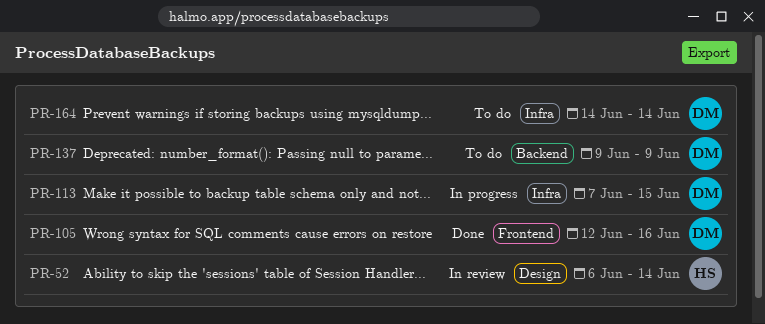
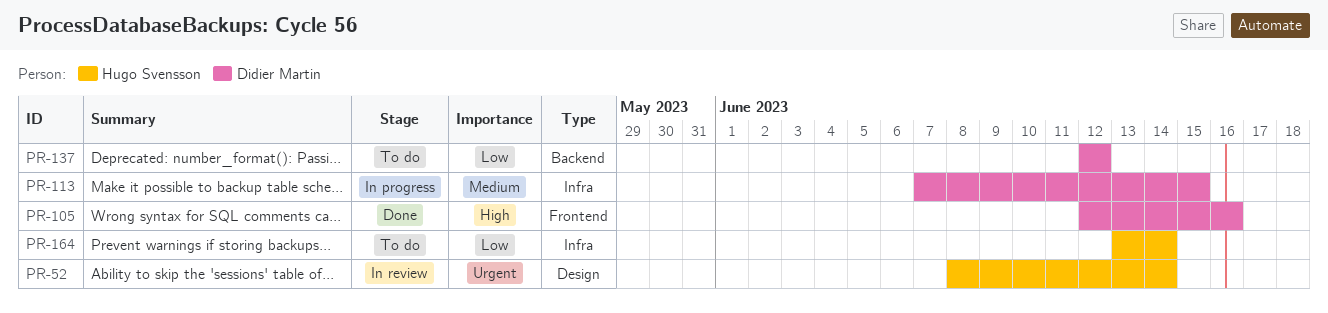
PR-52, start: Jun 6 -> Jun 8
PR-137, start: Jun 9 -> Jun 12
PR-137, due: Jun 9 -> Jun 12
PR-164, owner: Didier Martin -> Hugo Svensson
PR-164, start: Jun 14 -> Jun 13

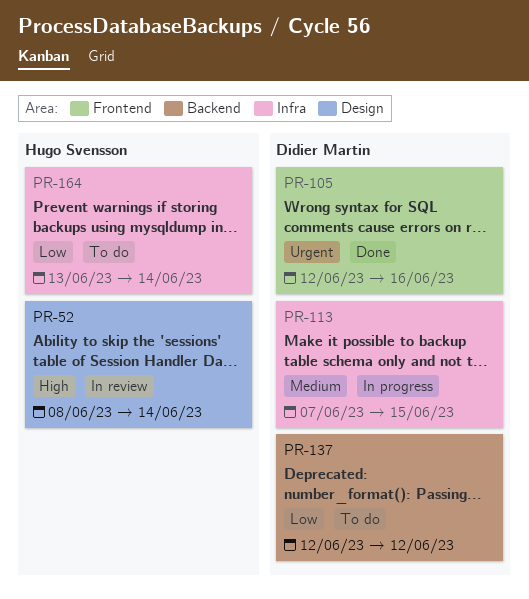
PR-52, priority: Urgent -> High
PR-105, priority: High -> Urgent

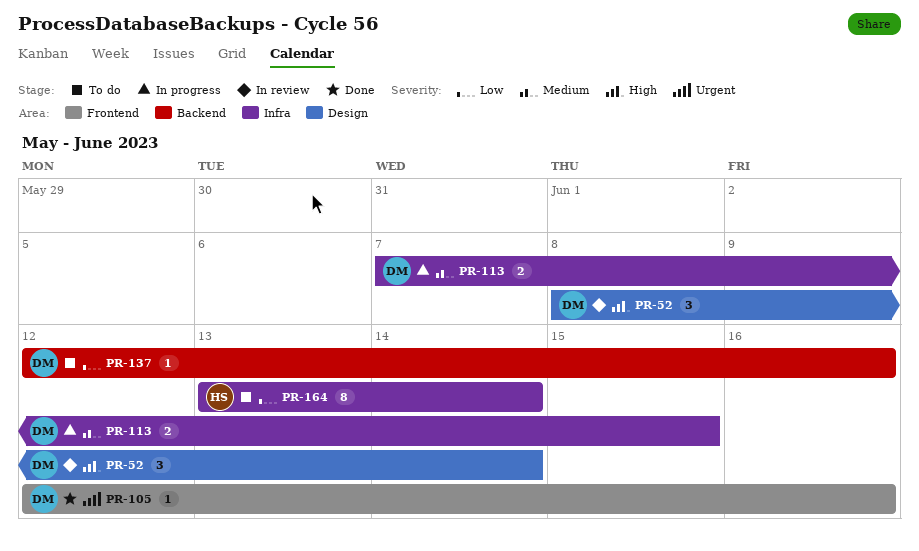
PR-52, owner: Hugo Svensson -> Didier Martin
PR-137, due: Jun 12 -> Jun 16

